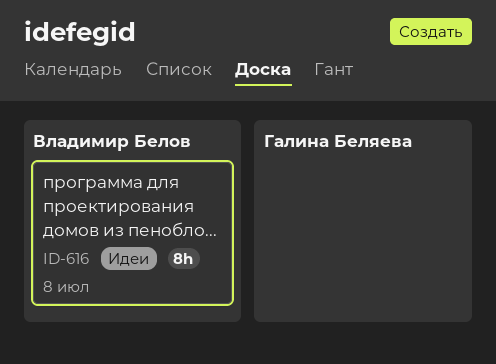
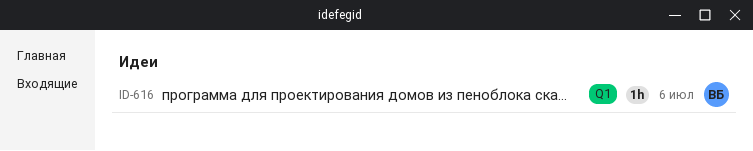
ID-616, estimate: 8h -> 1h
ID-616, due: Jul 8 -> Jul 6

